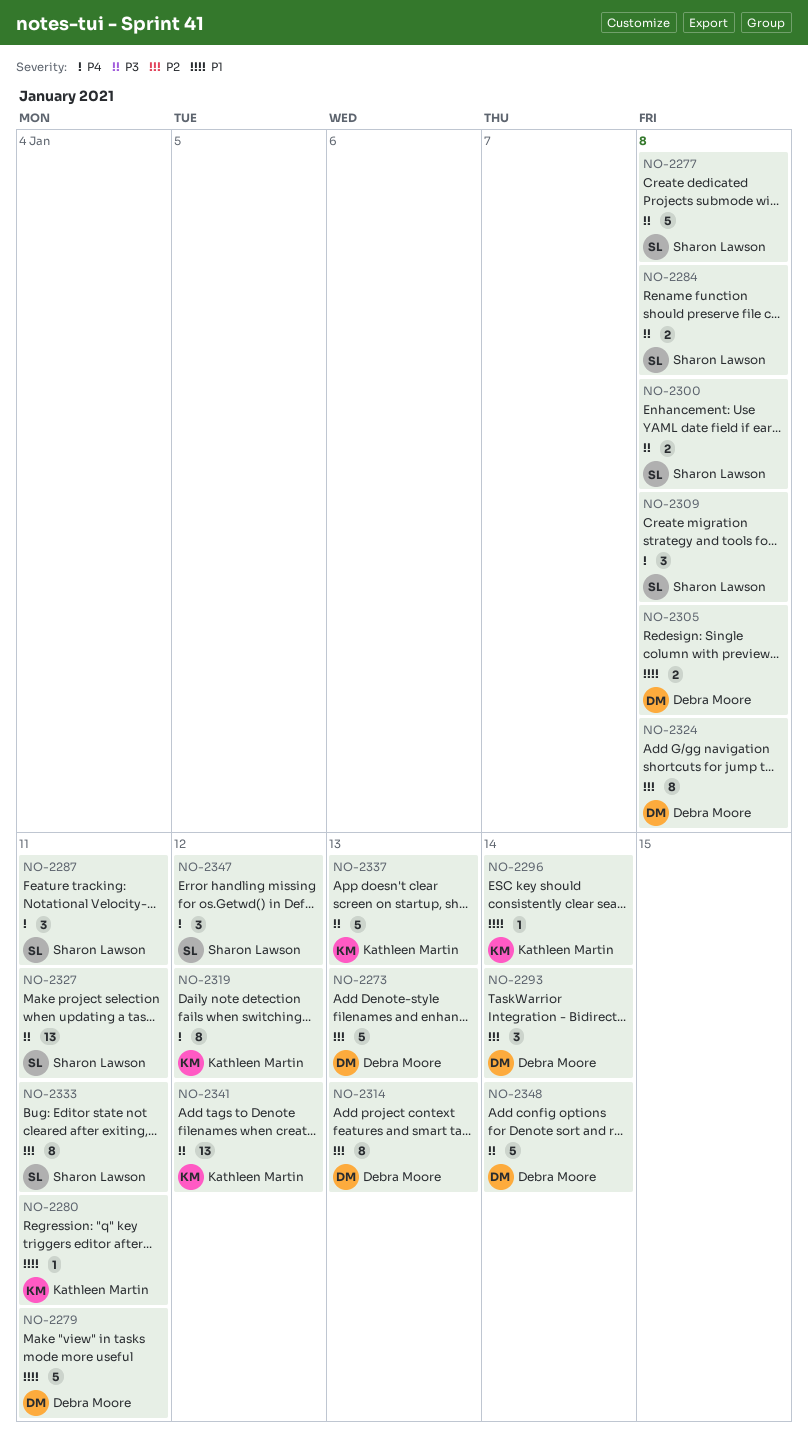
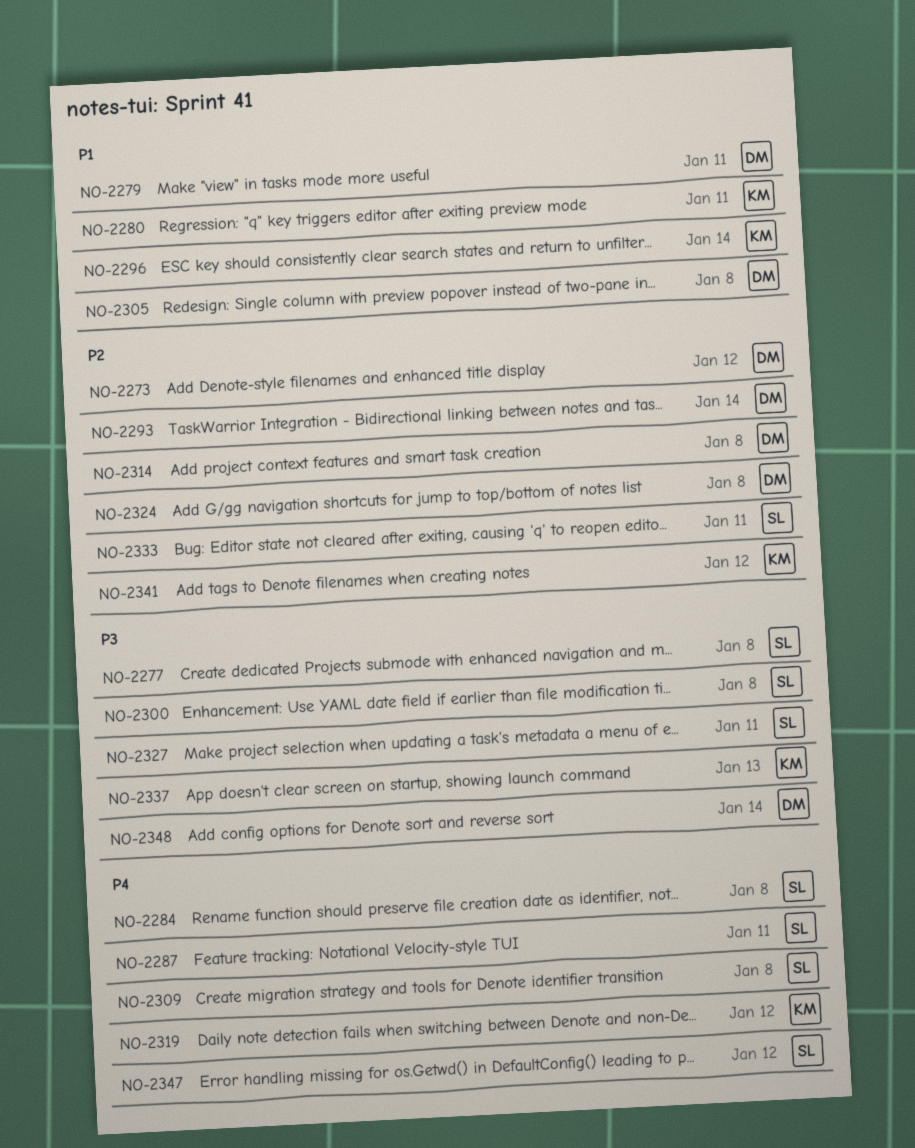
NO-2273, due: Jan 13 -> Jan 12
NO-2284, priority: P3 -> P4
NO-2314, due: Jan 13 -> Jan 8
NO-2341, priority: P3 -> P2

